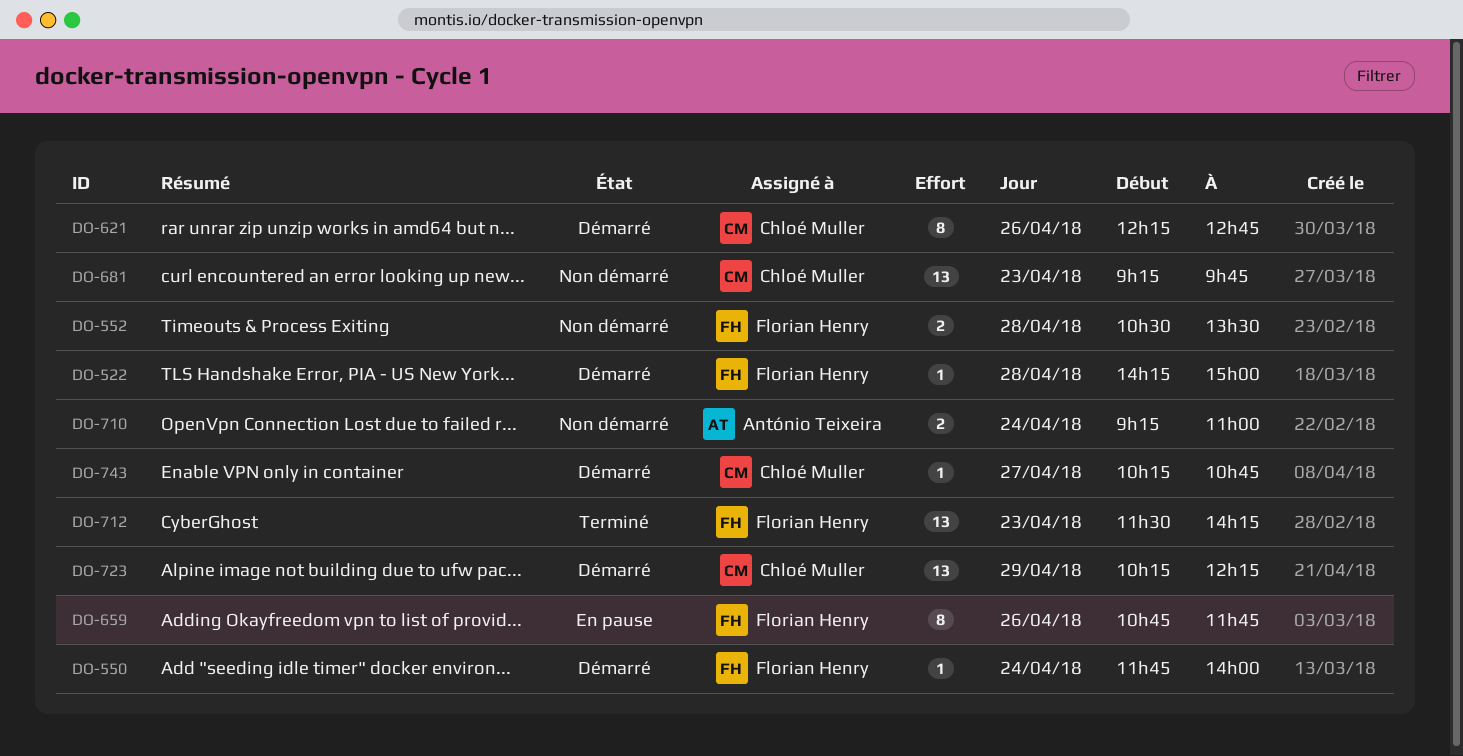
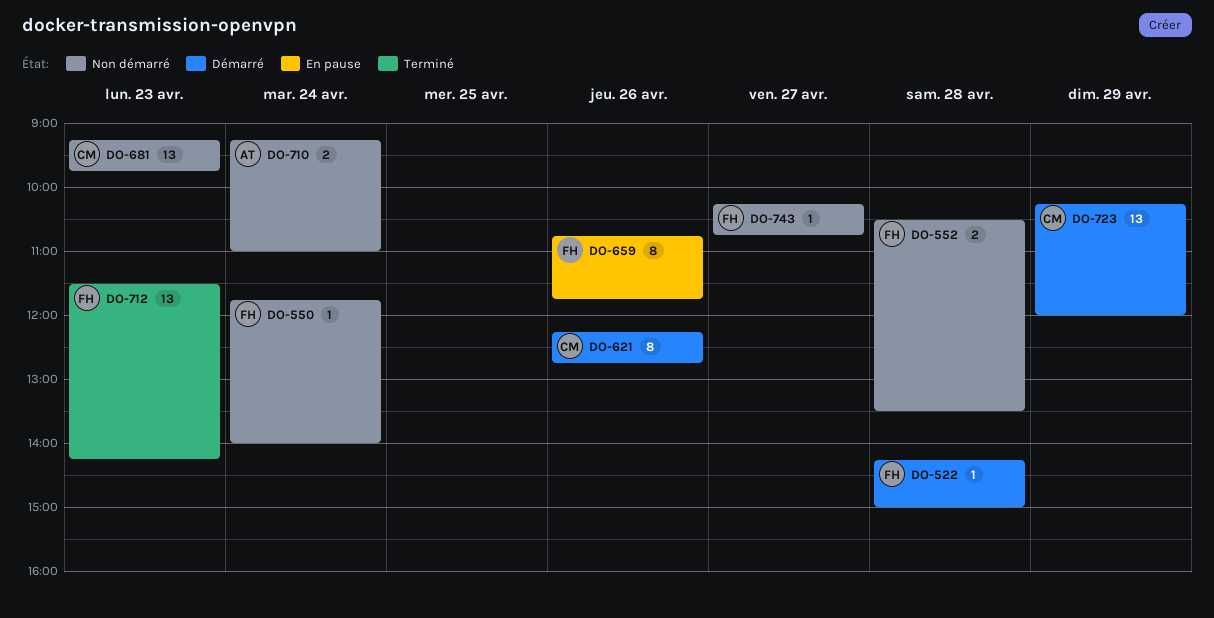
DO-550, status: Démarré -> Non démarré
DO-723, ends: 12:15 -> 12:00
DO-743, status: Démarré -> Non démarré
DO-743, owner: Chloé Muller -> Florian Henry

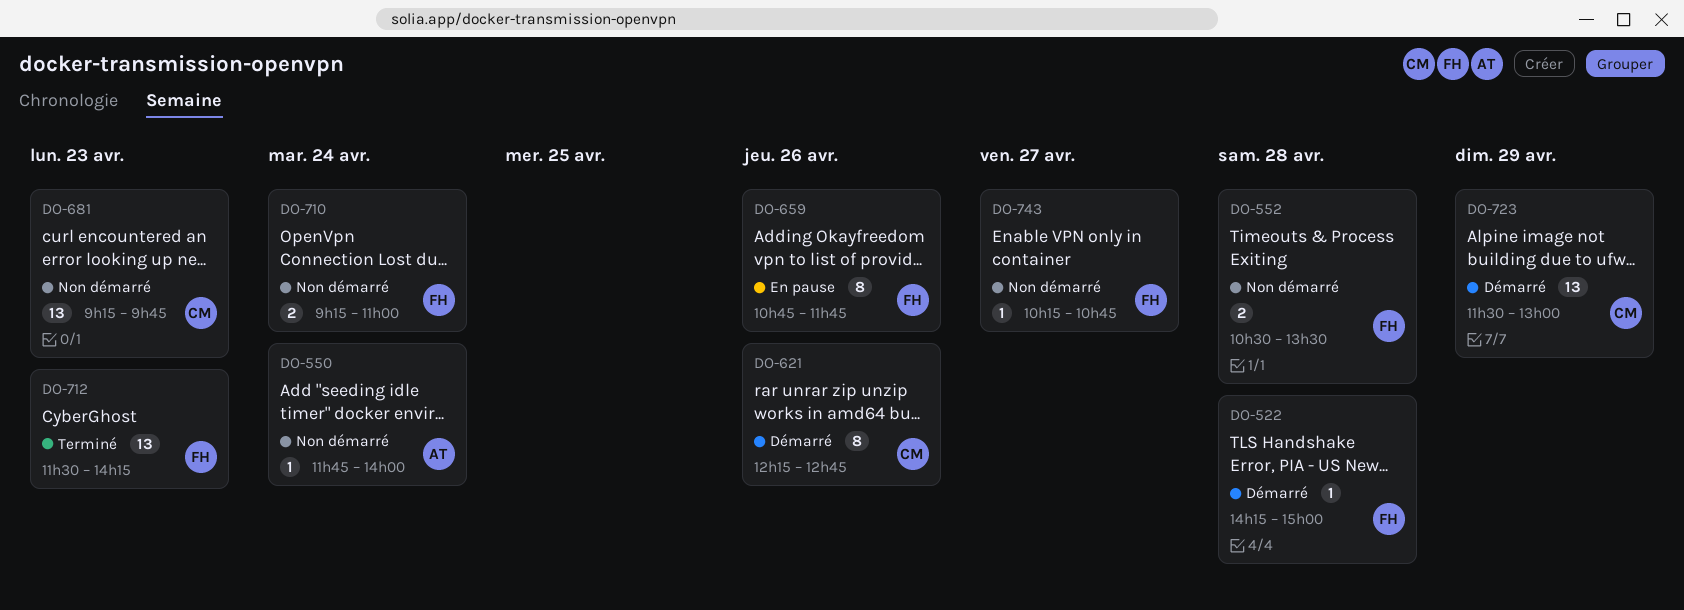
DO-550, owner: FH -> AT
DO-710, owner: AT -> FH
DO-723, begins: 10:15 -> 11:30
DO-723, ends: 12:00 -> 13:00

